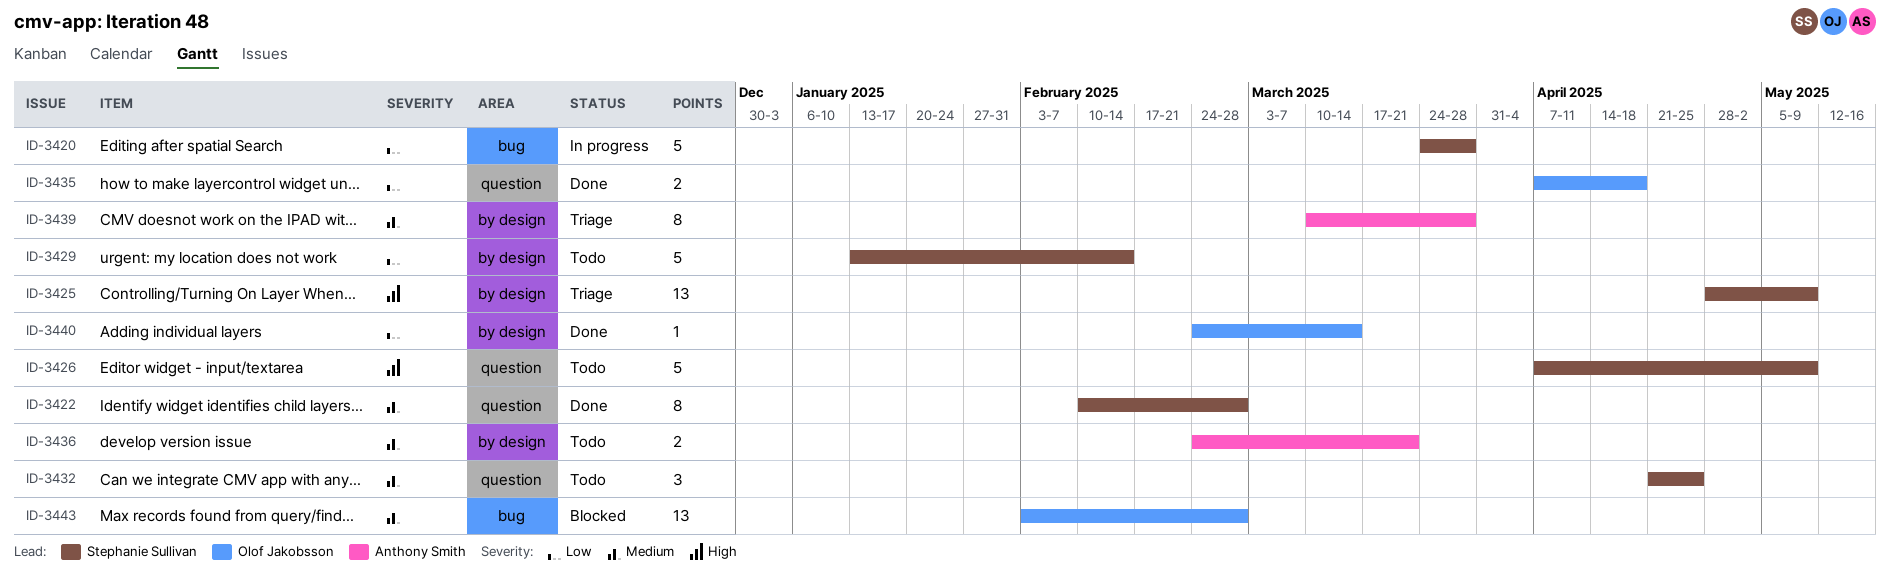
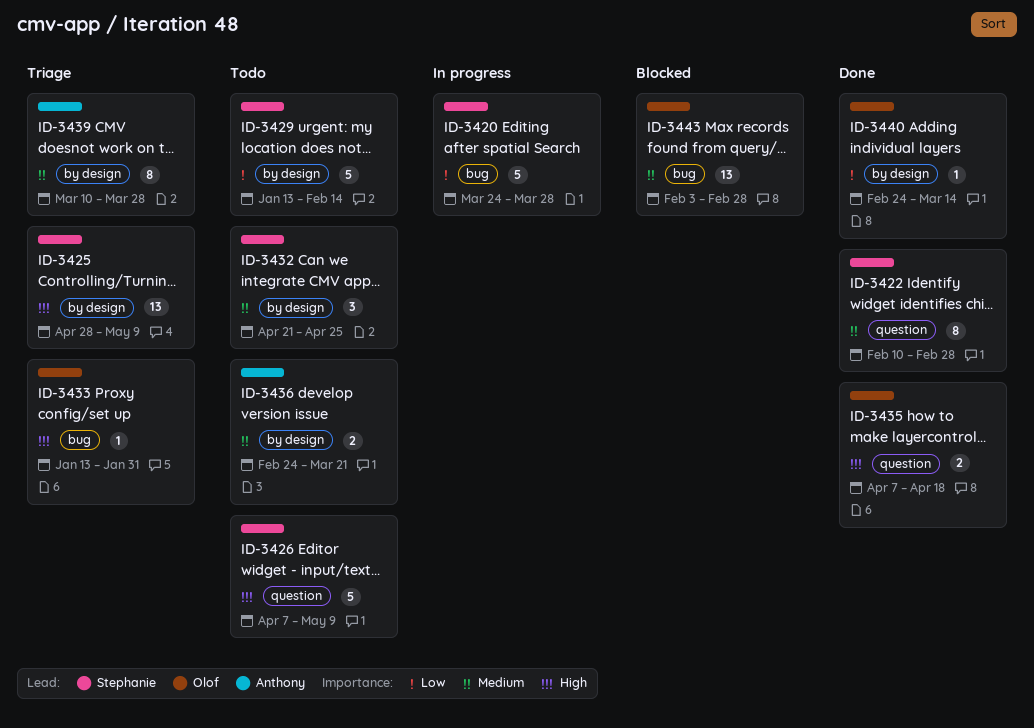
ID-3432, label: question -> by design
ID-3433: none -> present
ID-3435, priority: Low -> High

